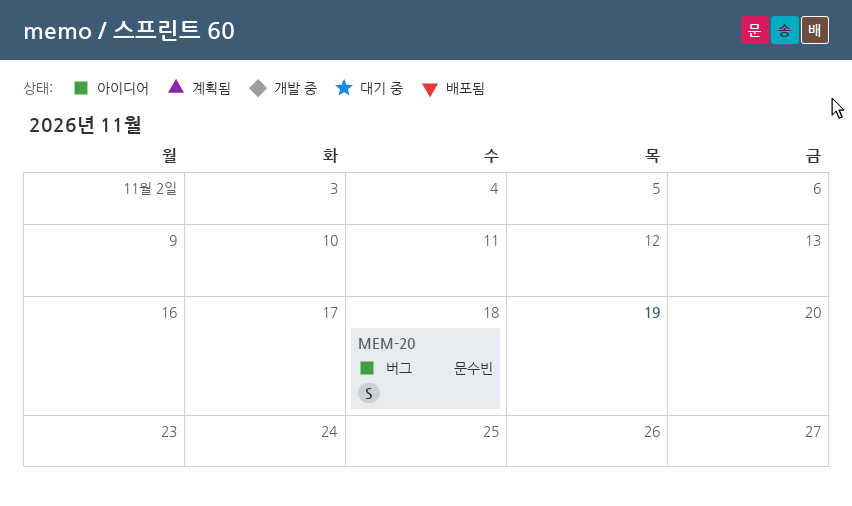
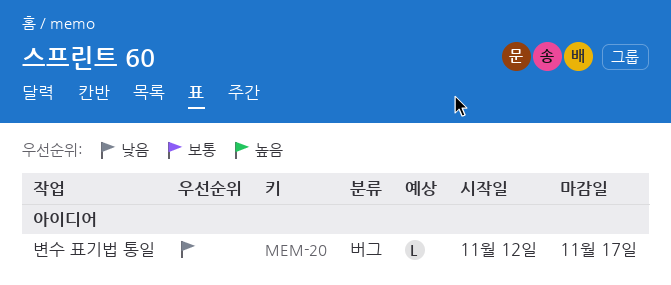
MEM-20, estimate: S -> L
MEM-20, due: Nov 18 -> Nov 17

